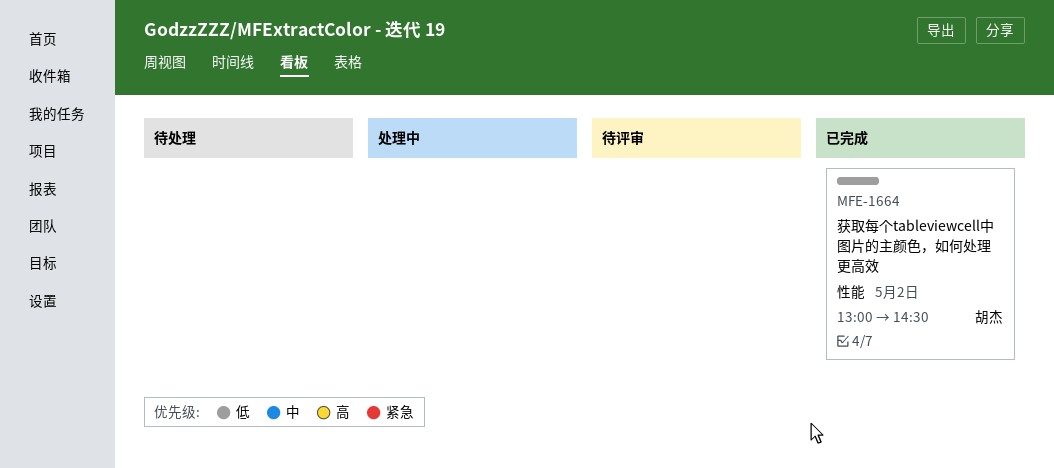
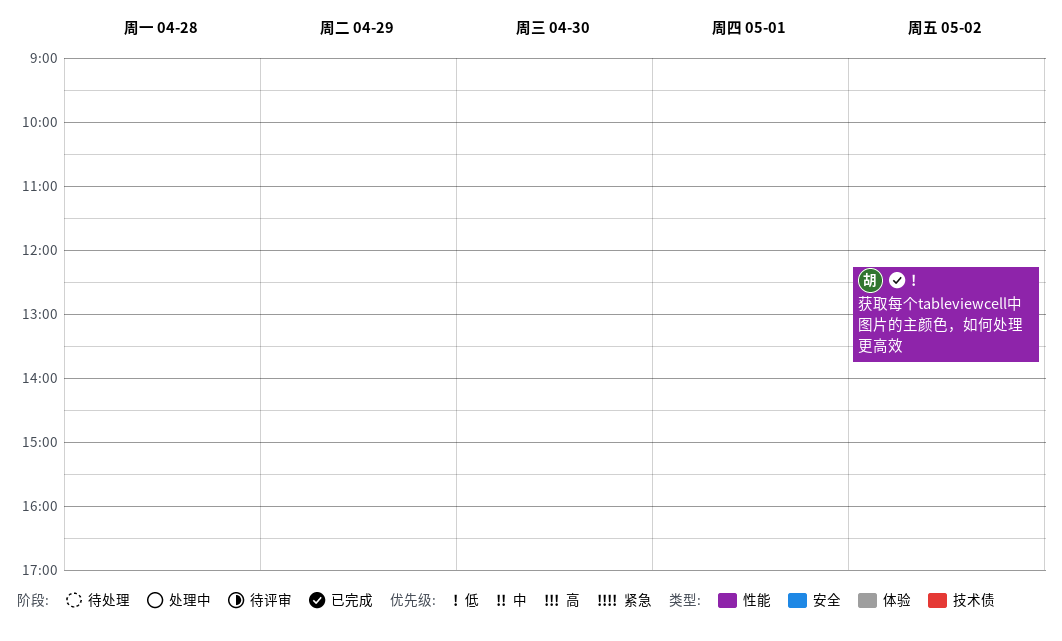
获取每个tableviewcell中图片的主颜色，如何处理更高效, begins: 13:00 -> 12:15
获取每个tableviewcell中图片的主颜色，如何处理更高效, ends: 14:30 -> 13:45

